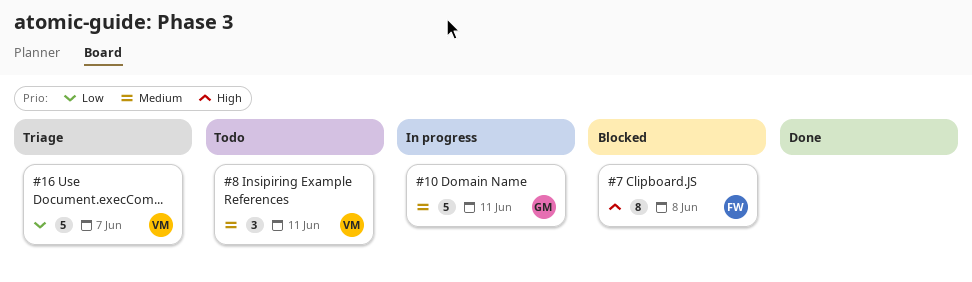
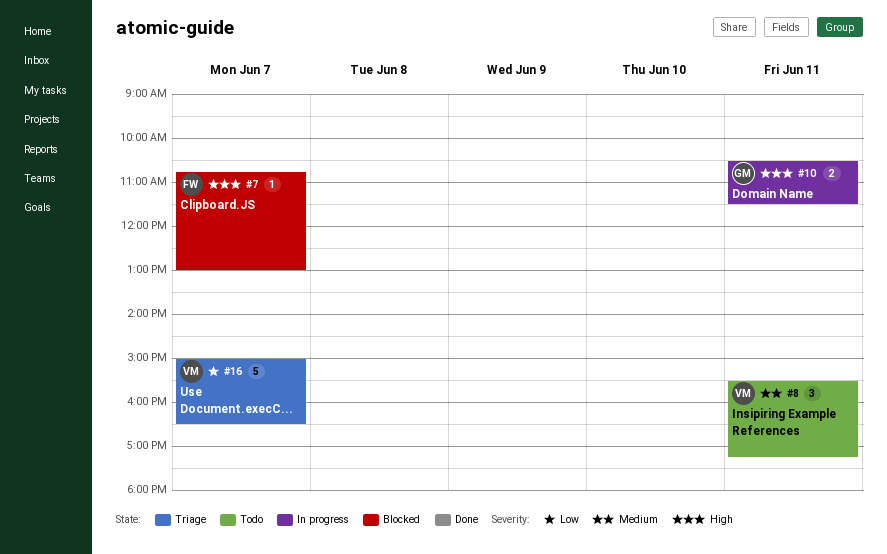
#7, estimate: 8 -> 1
#7, day: Jun 8 -> Jun 7
#10, priority: Medium -> High
#10, estimate: 5 -> 2

